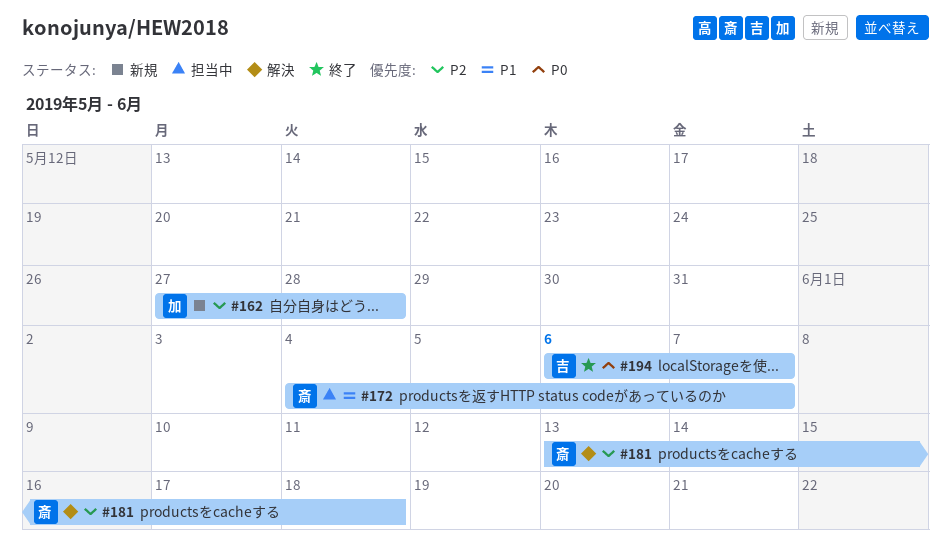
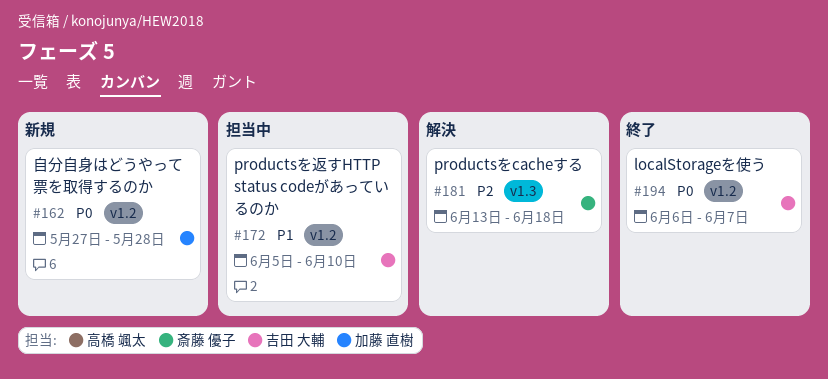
#162, priority: P2 -> P0
#172, owner: 斎藤 優子 -> 吉田 大輔
#172, start: Jun 4 -> Jun 5
#172, due: Jun 7 -> Jun 10

